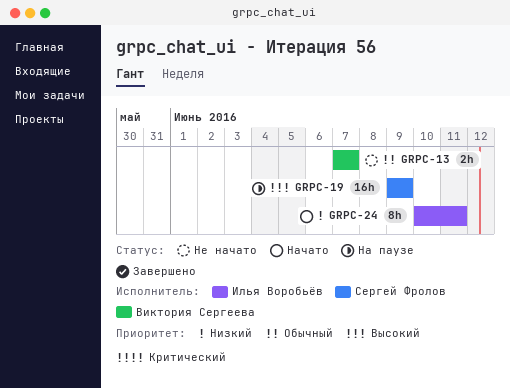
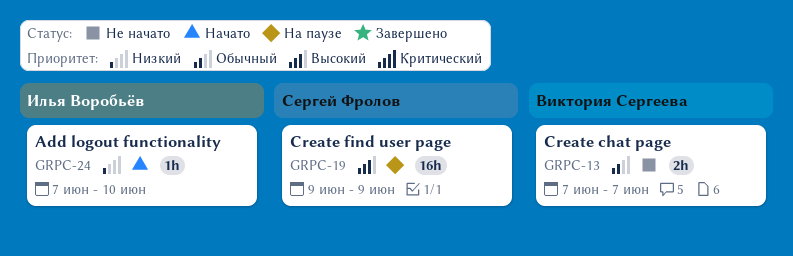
GRPC-24, estimate: 8h -> 1h
GRPC-24, start: Jun 10 -> Jun 7
GRPC-24, due: Jun 11 -> Jun 10

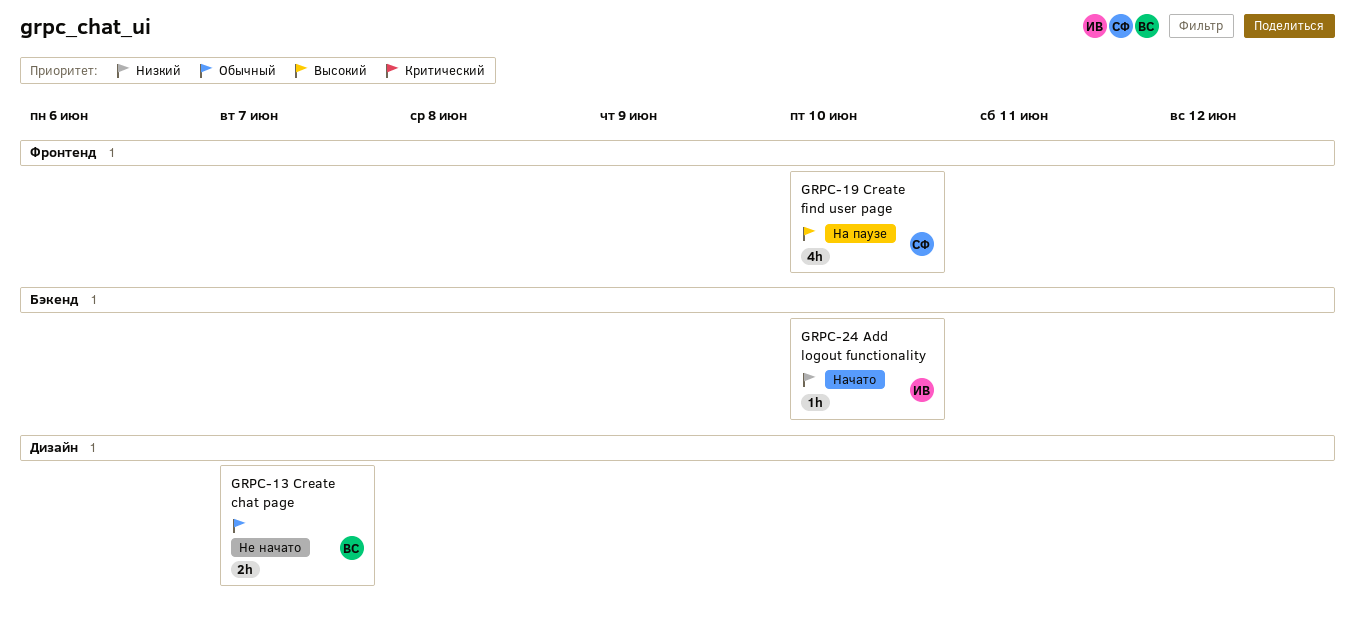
GRPC-19, estimate: 16h -> 4h
GRPC-19, due: Jun 9 -> Jun 10

